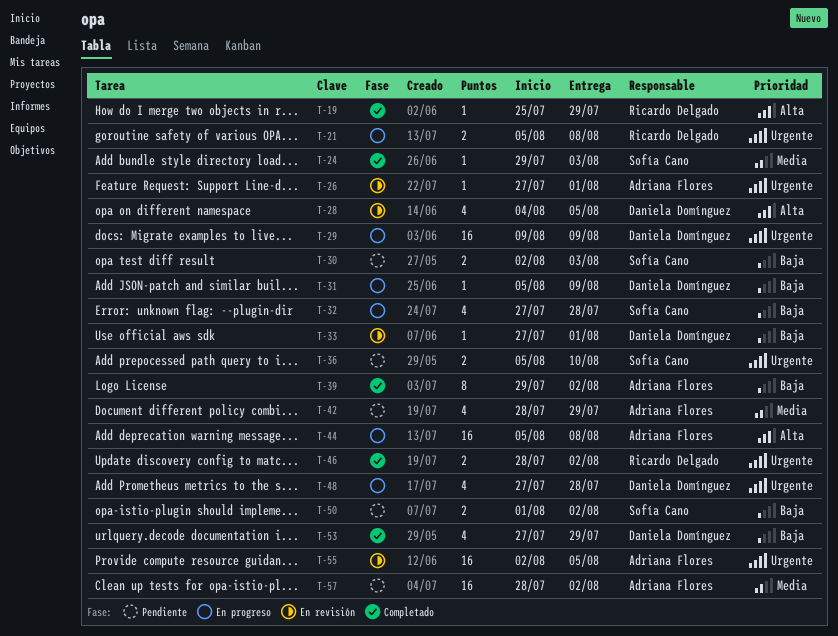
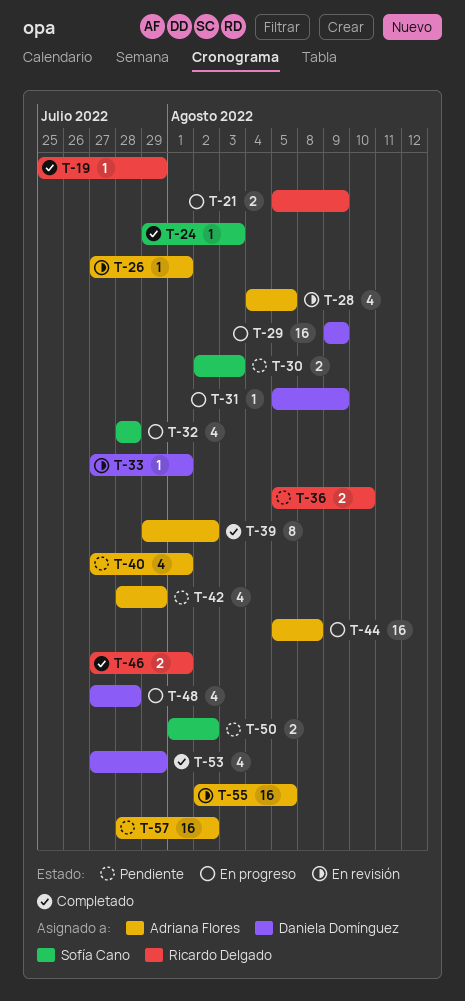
T-21, due: Aug 8 -> Aug 9
T-28, owner: Daniela Domínguez -> Adriana Flores
T-32, start: Jul 27 -> Jul 28
T-36, owner: Sofía Cano -> Ricardo Delgado
T-40: none -> present
T-46, start: Jul 28 -> Jul 27
T-46, due: Aug 2 -> Aug 1

